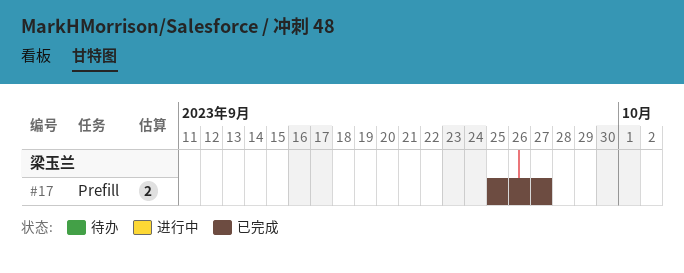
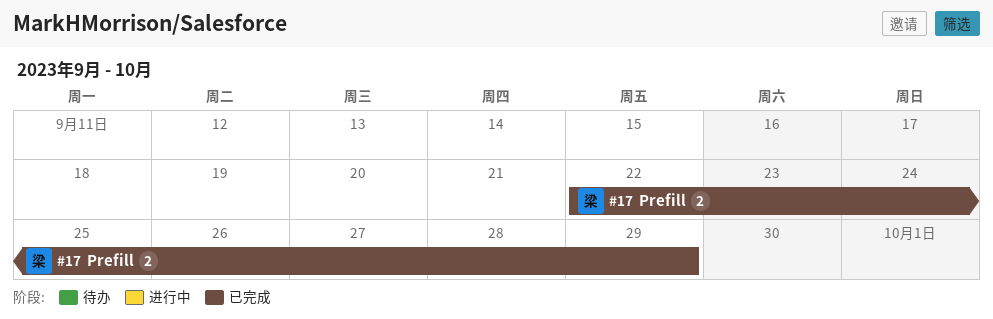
#17, start: Sep 25 -> Sep 22
#17, due: Sep 27 -> Sep 29

